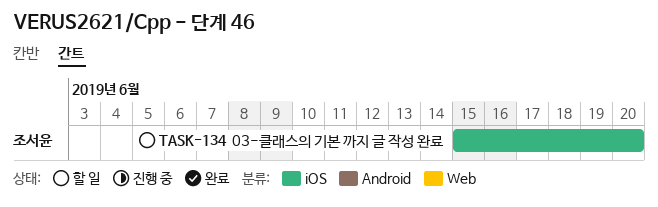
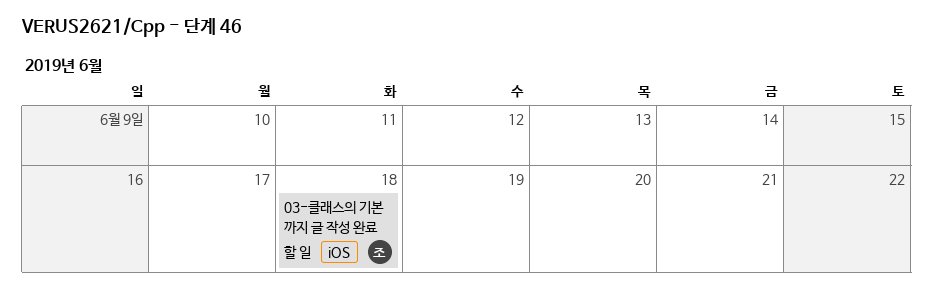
03-클래스의 기본 까지 글 작성 완료, due: Jun 20 -> Jun 18

